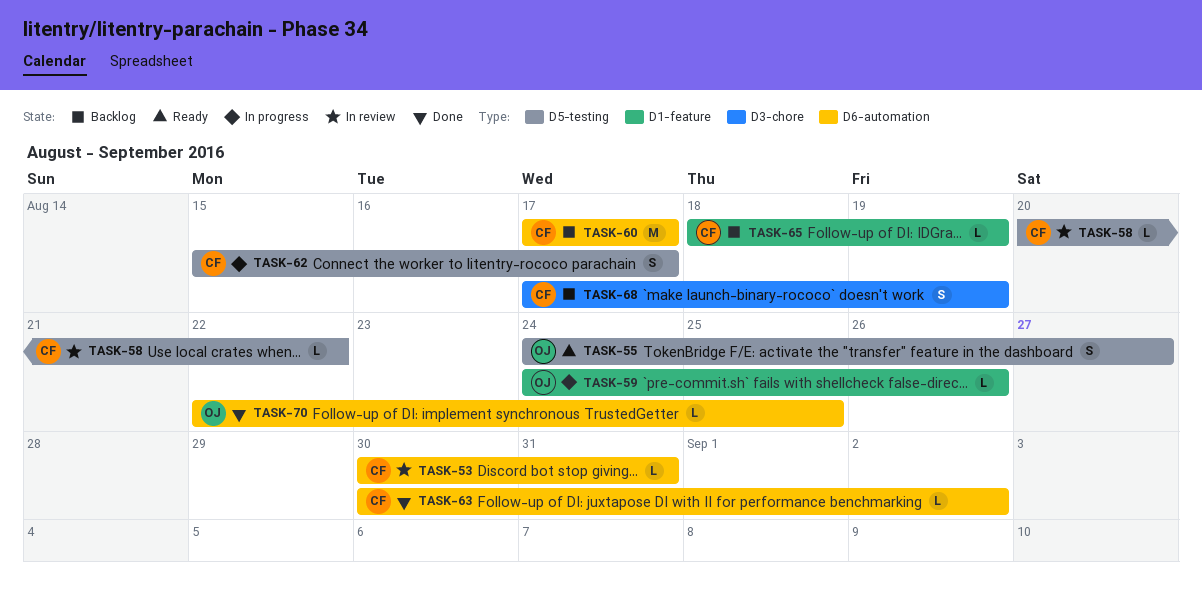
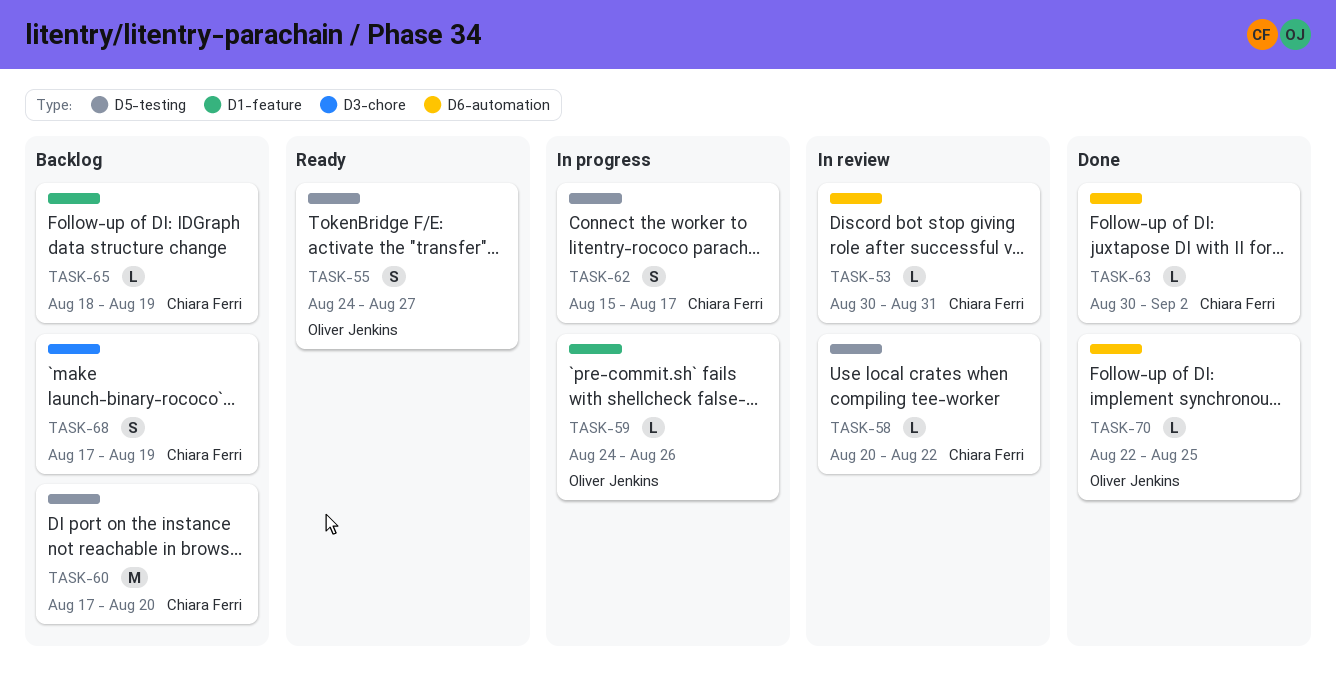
TASK-60, label: D6-automation -> D5-testing
TASK-60, due: Aug 17 -> Aug 20

